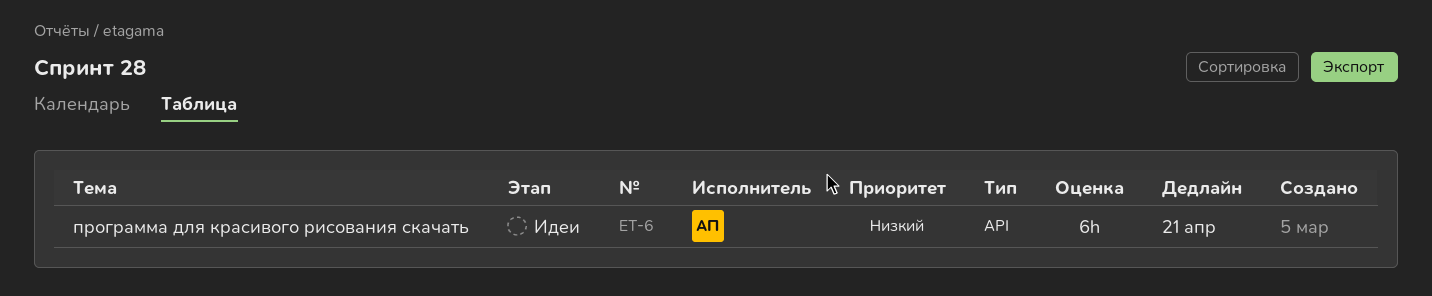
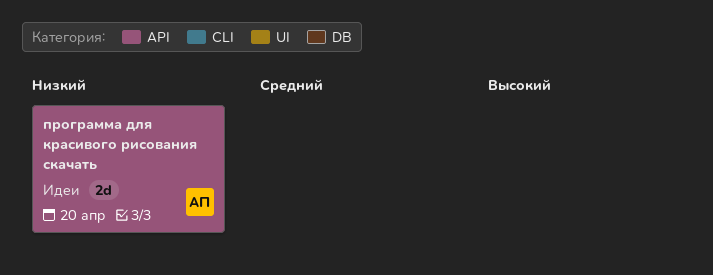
программа для красивого рисования скачать, estimate: 6h -> 2d
программа для красивого рисования скачать, due: Apr 21 -> Apr 20

